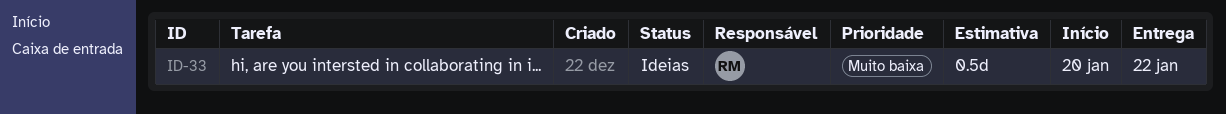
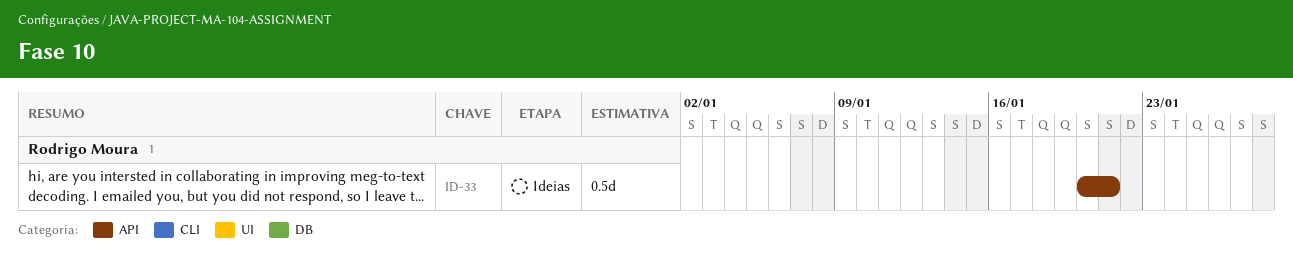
ID-33, due: Jan 22 -> Jan 21

